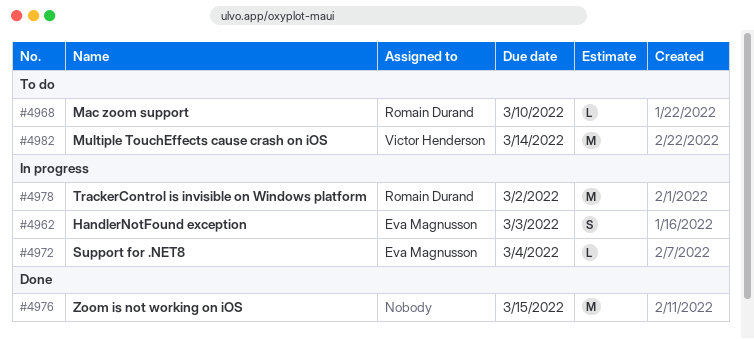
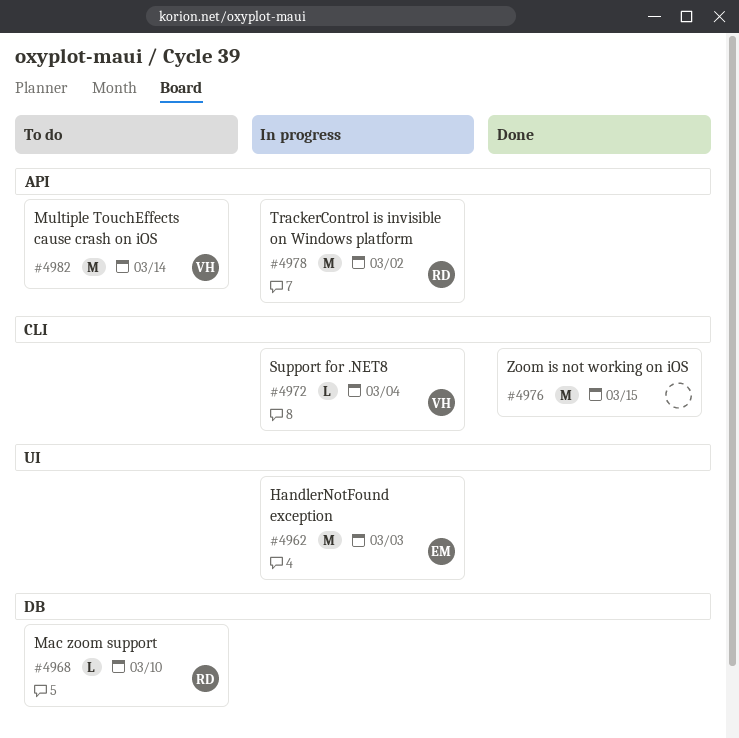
#4962, estimate: S -> M
#4972, owner: Eva Magnusson -> Victor Henderson

